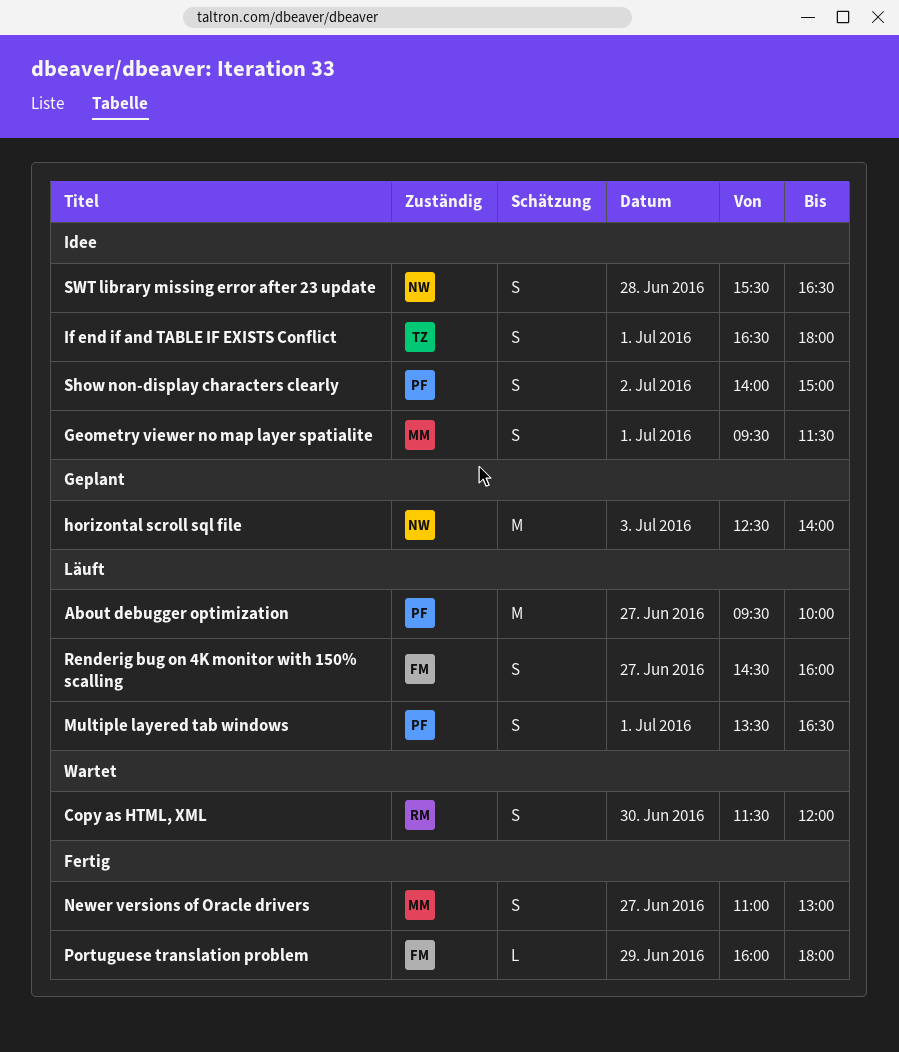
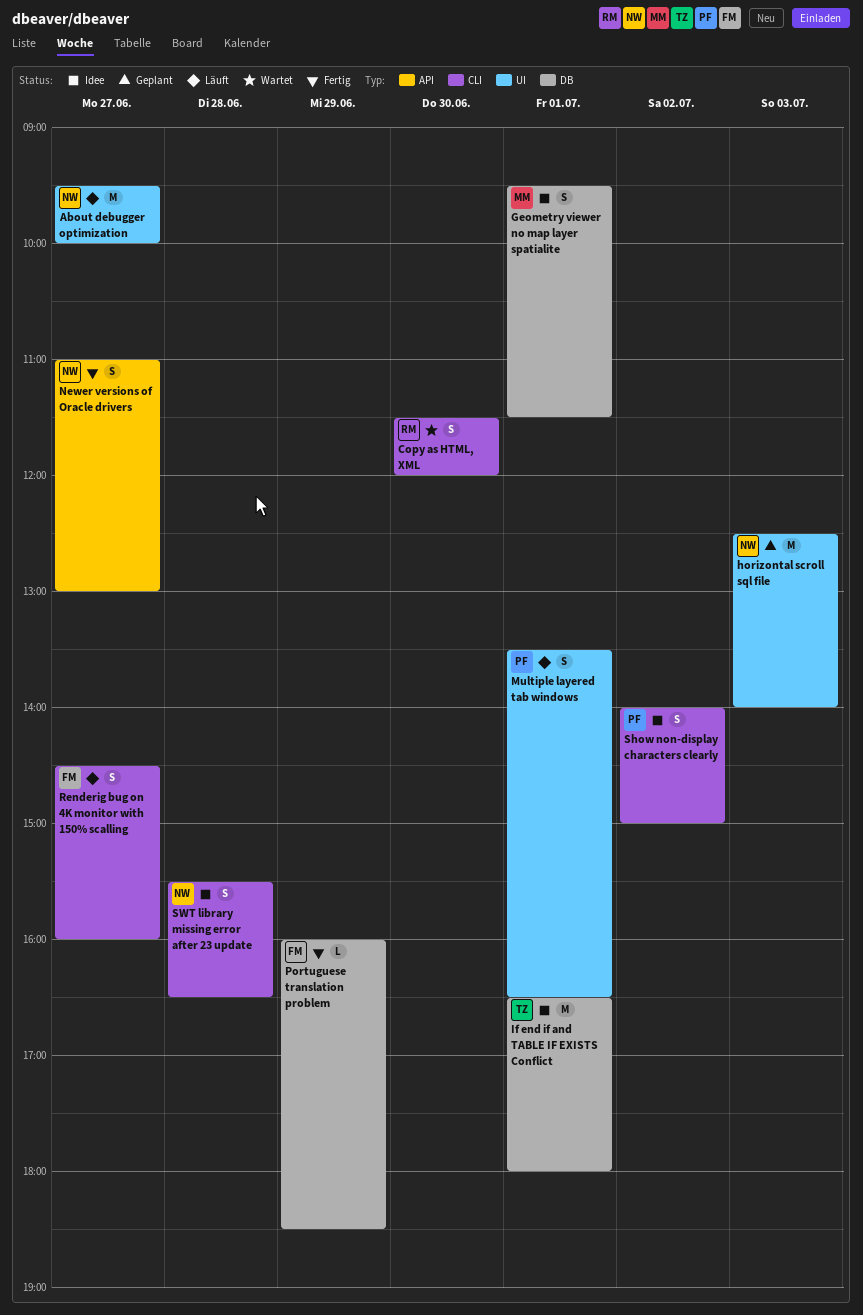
About debugger optimization, owner: PF -> NW
If end if and TABLE IF EXISTS Conflict, estimate: S -> M
Newer versions of Oracle drivers, owner: MM -> NW
Portuguese translation problem, ends: 18:00 -> 18:30

